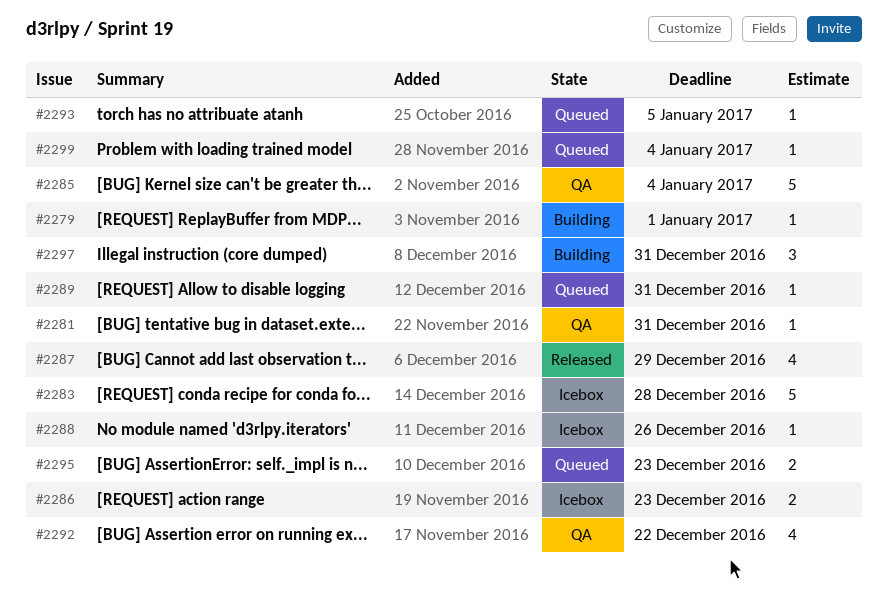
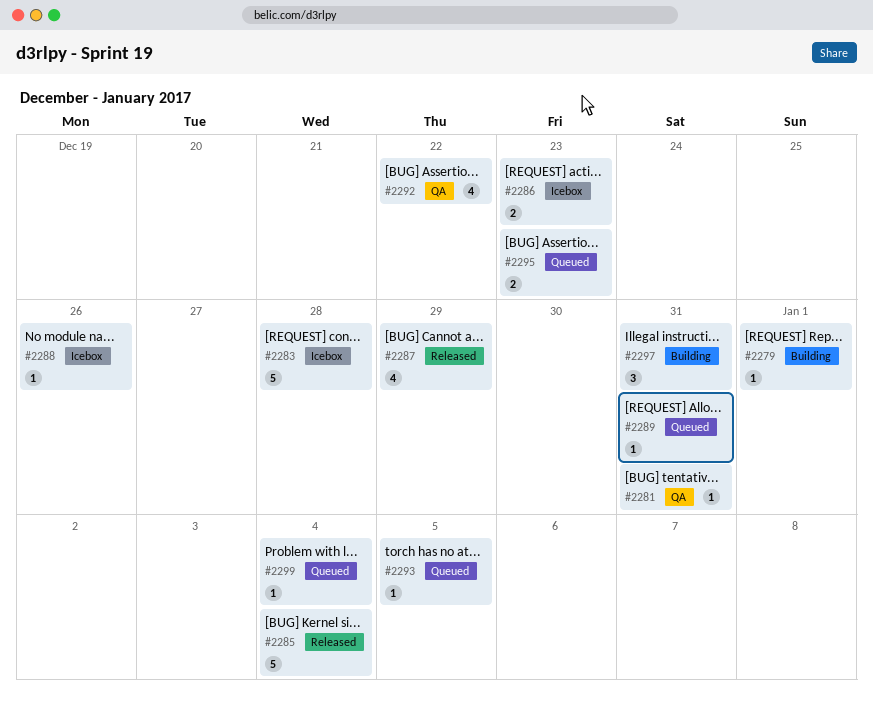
#2285, status: QA -> Released

